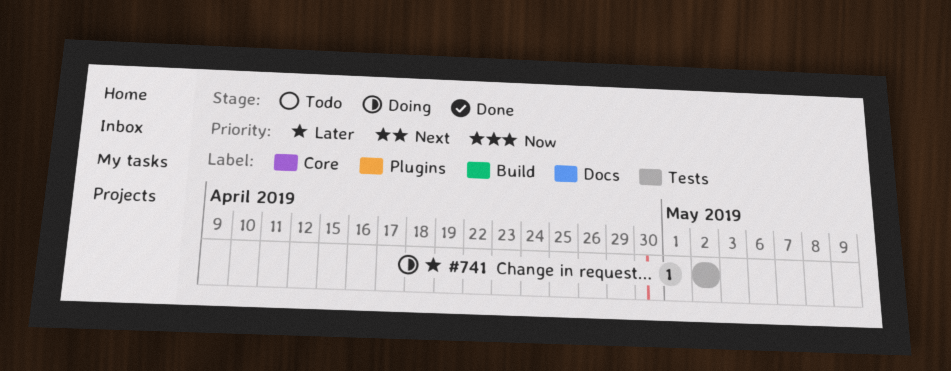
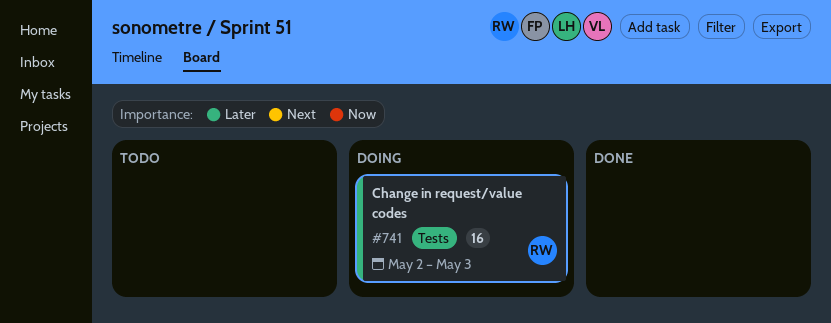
#741, estimate: 1 -> 16
#741, due: May 2 -> May 3

